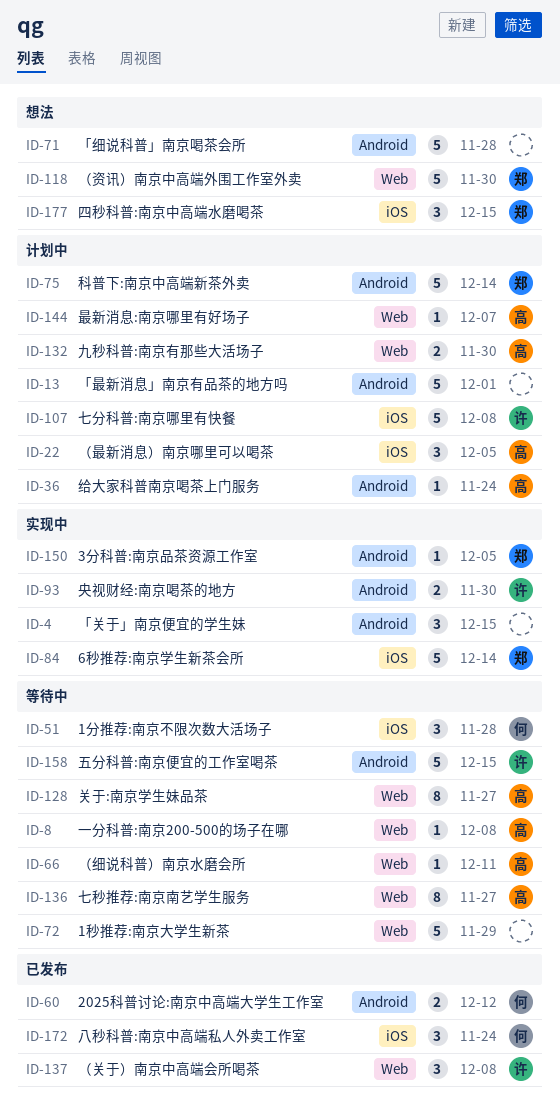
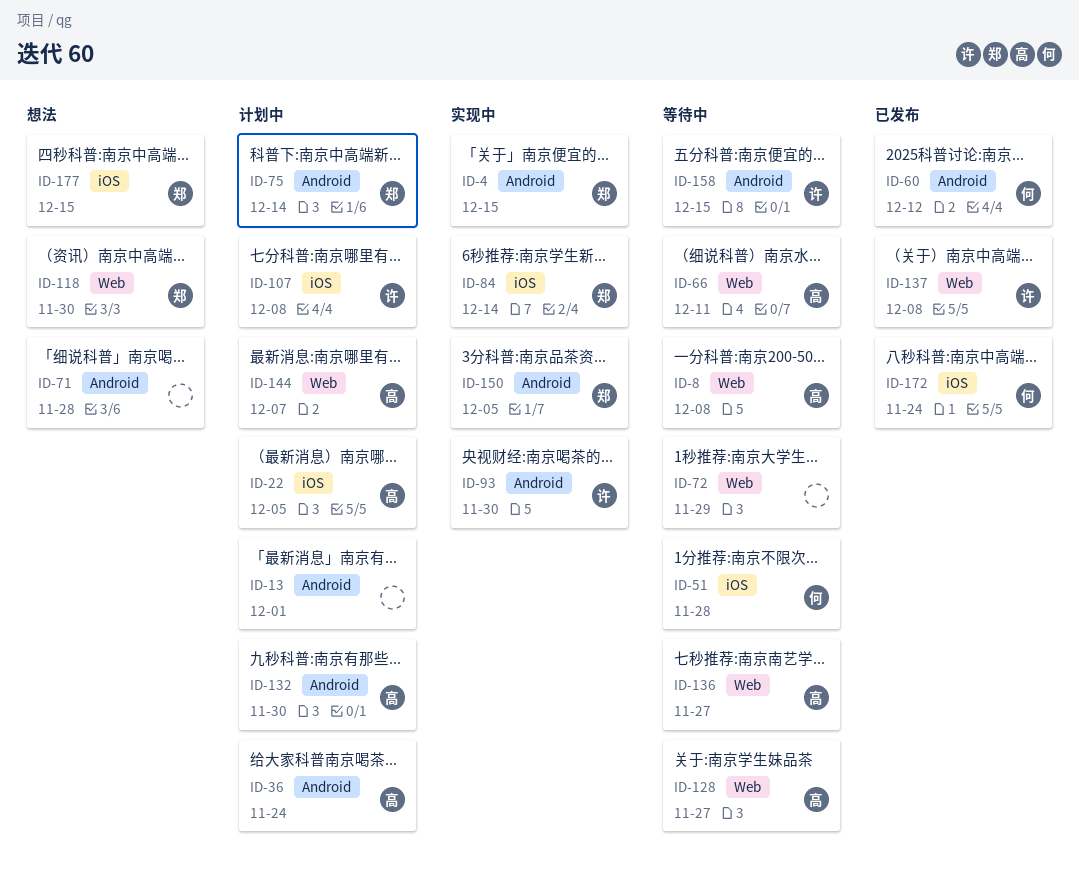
ID-4, owner: none -> 郑
ID-132, label: Web -> Android

